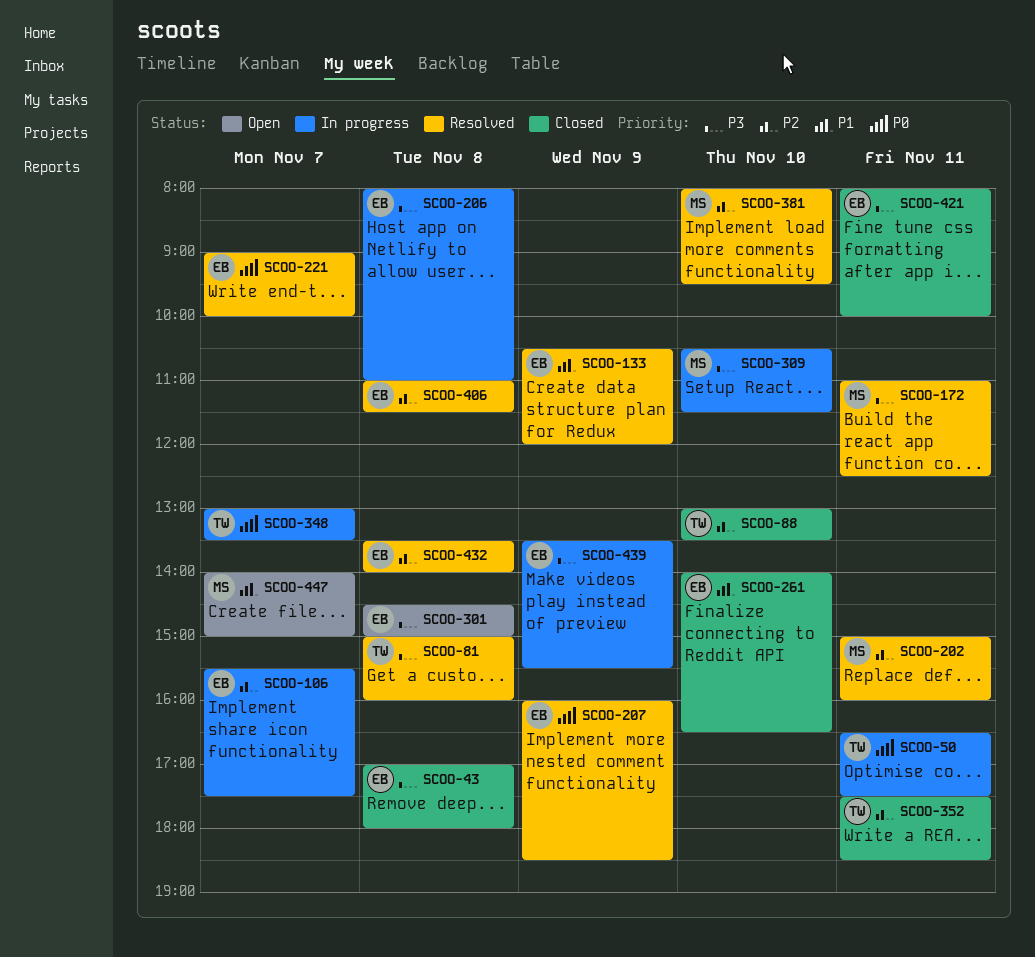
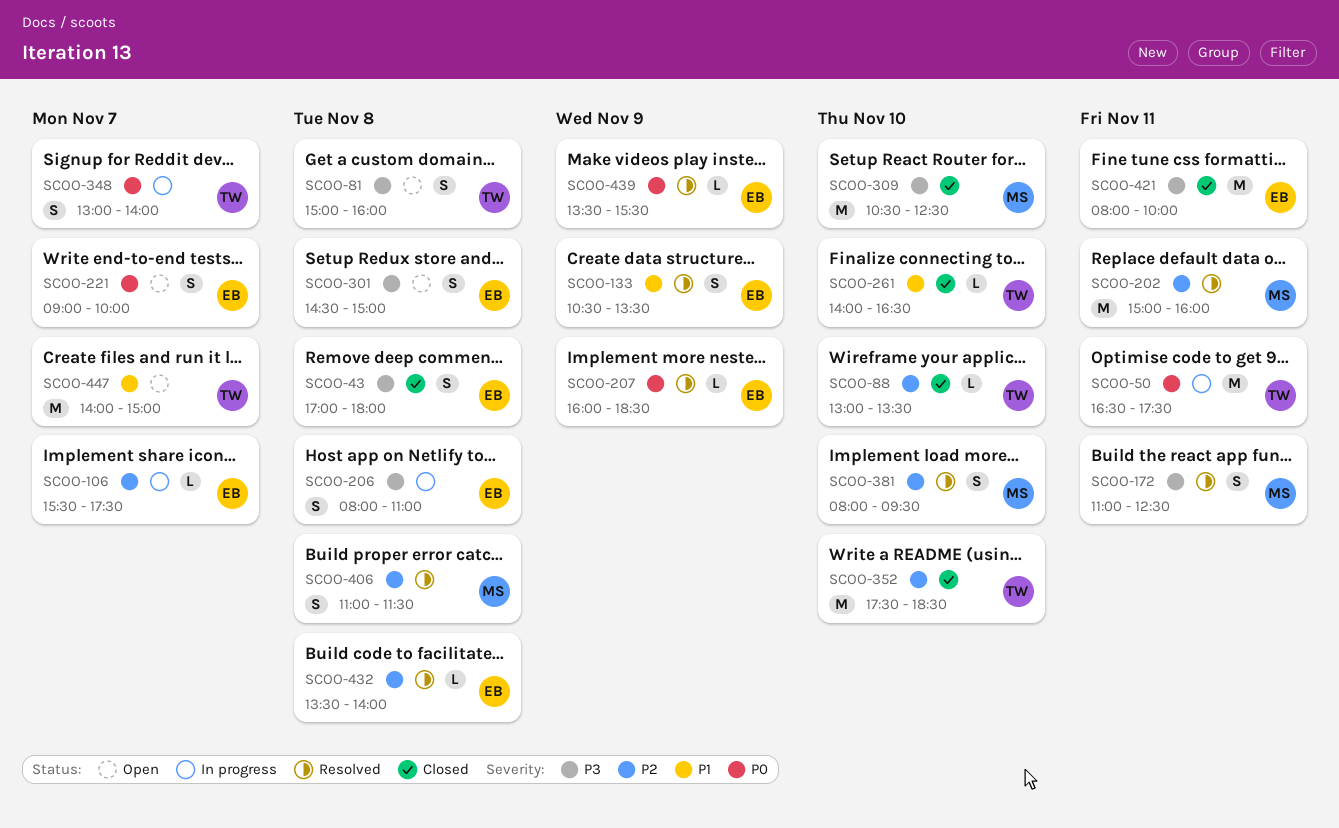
SCOO-81, status: Resolved -> Open
SCOO-133, ends: 12:00 -> 13:30
SCOO-221, status: Resolved -> Open
SCOO-261, owner: EB -> TW
SCOO-309, status: In progress -> Closed
SCOO-309, ends: 11:30 -> 12:30
SCOO-348, ends: 13:30 -> 14:00
SCOO-352, day: Nov 11 -> Nov 10
SCOO-406, owner: EB -> MS
SCOO-439, status: In progress -> Resolved
SCOO-439, priority: P3 -> P0
SCOO-447, owner: MS -> TW

